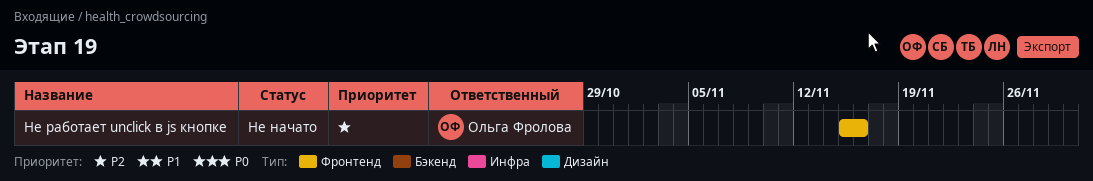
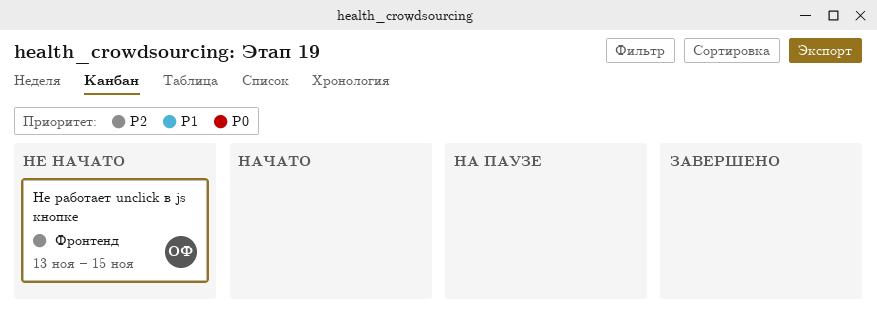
Не работает unclick в js кнопке, start: Nov 15 -> Nov 13
Не работает unclick в js кнопке, due: Nov 16 -> Nov 15

